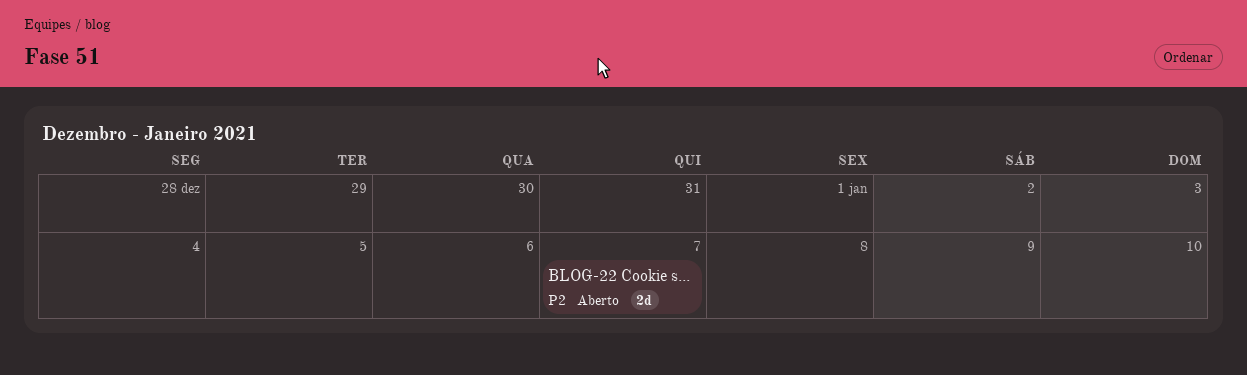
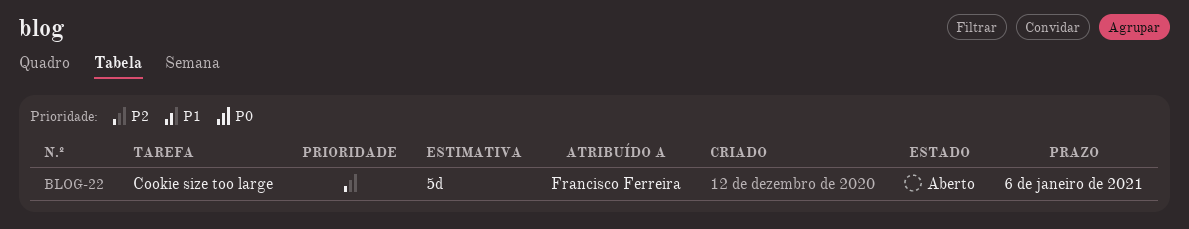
BLOG-22, estimate: 2d -> 5d
BLOG-22, due: Jan 7 -> Jan 6

